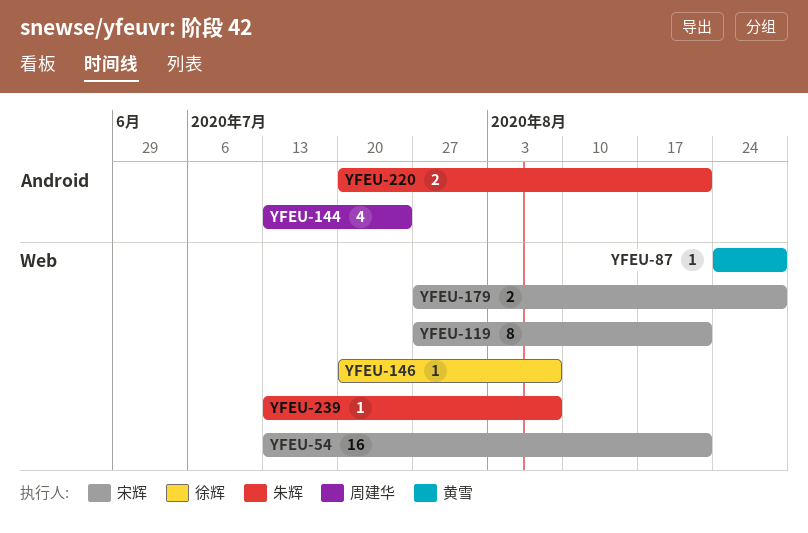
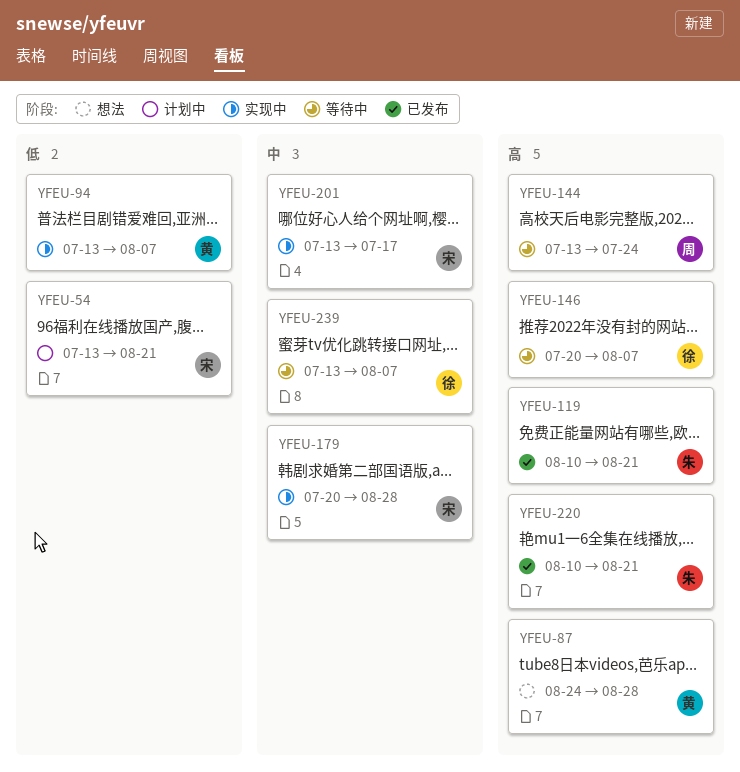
YFEU-94: none -> present
YFEU-119, owner: 宋辉 -> 朱辉
YFEU-119, start: Jul 27 -> Aug 10
YFEU-179, start: Jul 27 -> Jul 20
YFEU-201: none -> present
YFEU-220, start: Jul 20 -> Aug 10
YFEU-239, owner: 朱辉 -> 徐辉

